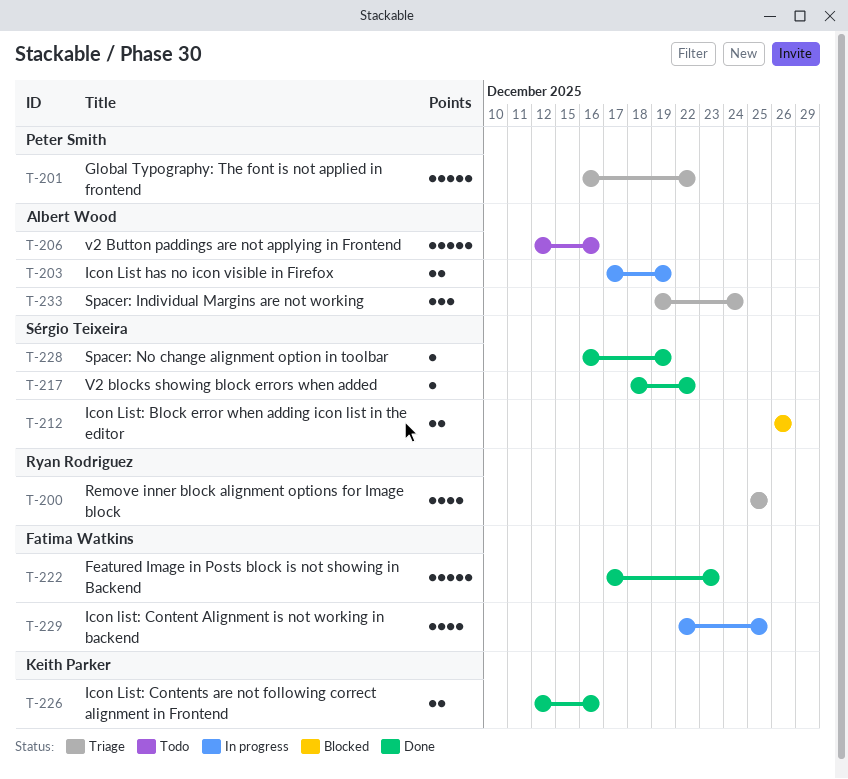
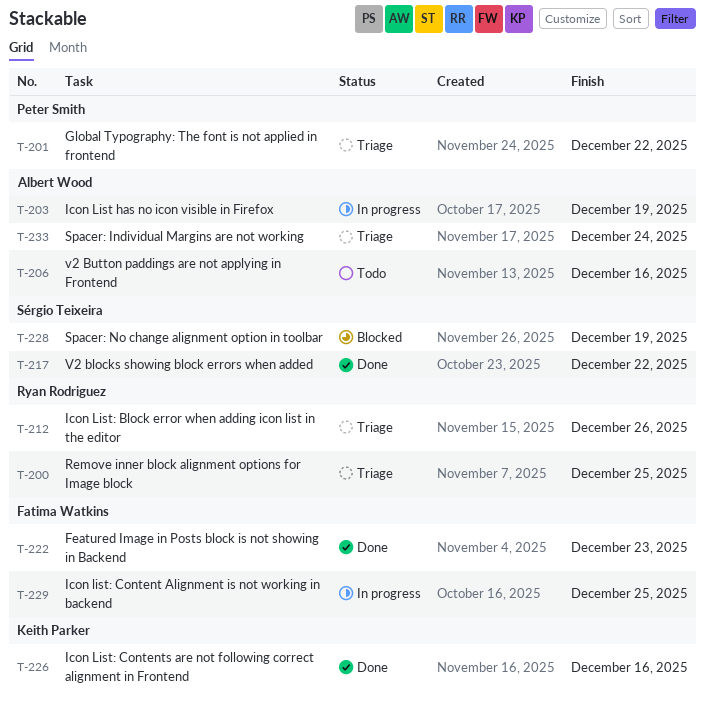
T-212, status: Blocked -> Triage
T-212, owner: Sérgio Teixeira -> Ryan Rodriguez
T-228, status: Done -> Blocked

